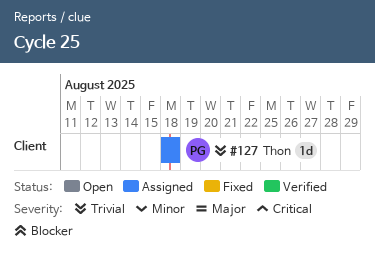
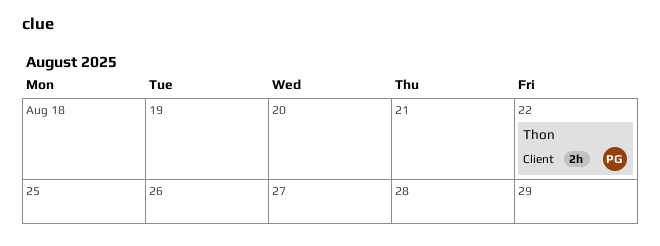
Thon, estimate: 1d -> 2h
Thon, due: Aug 18 -> Aug 22

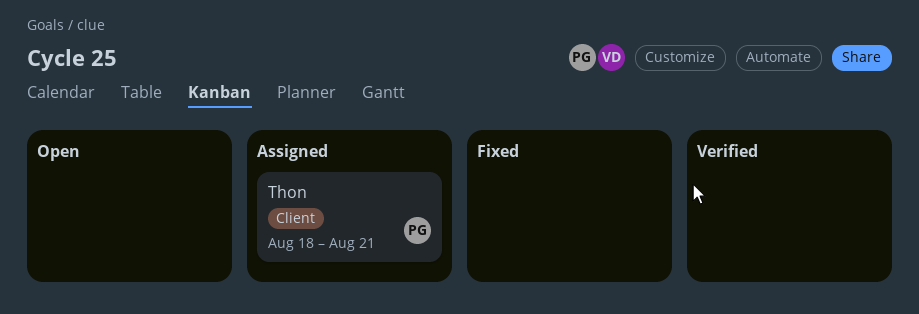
Thon, due: Aug 22 -> Aug 21

